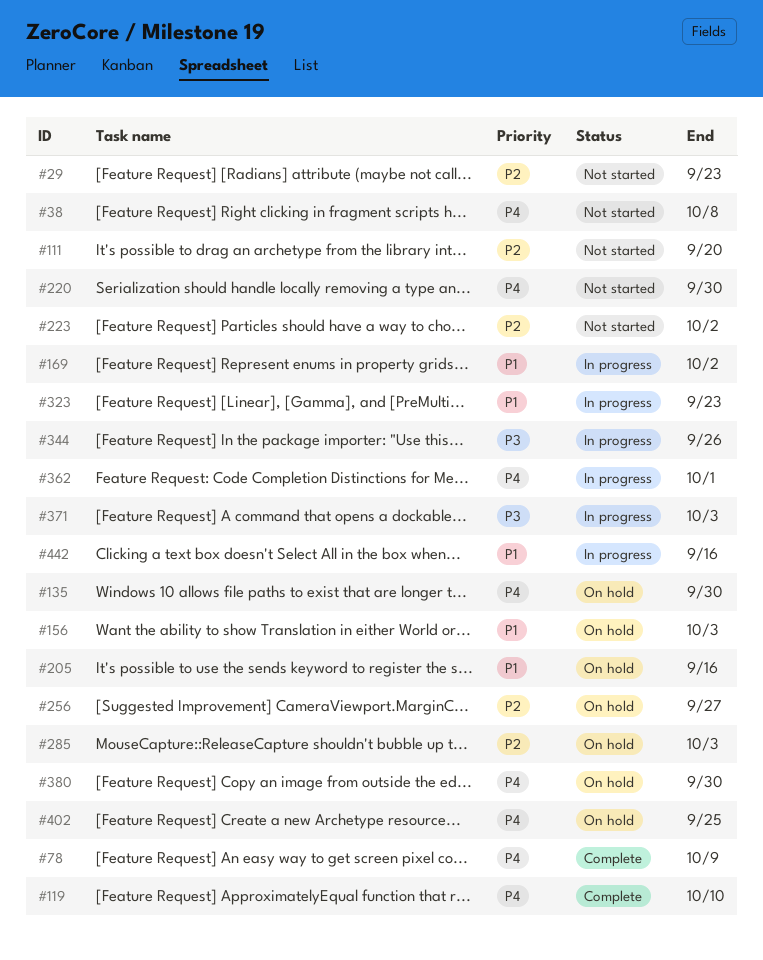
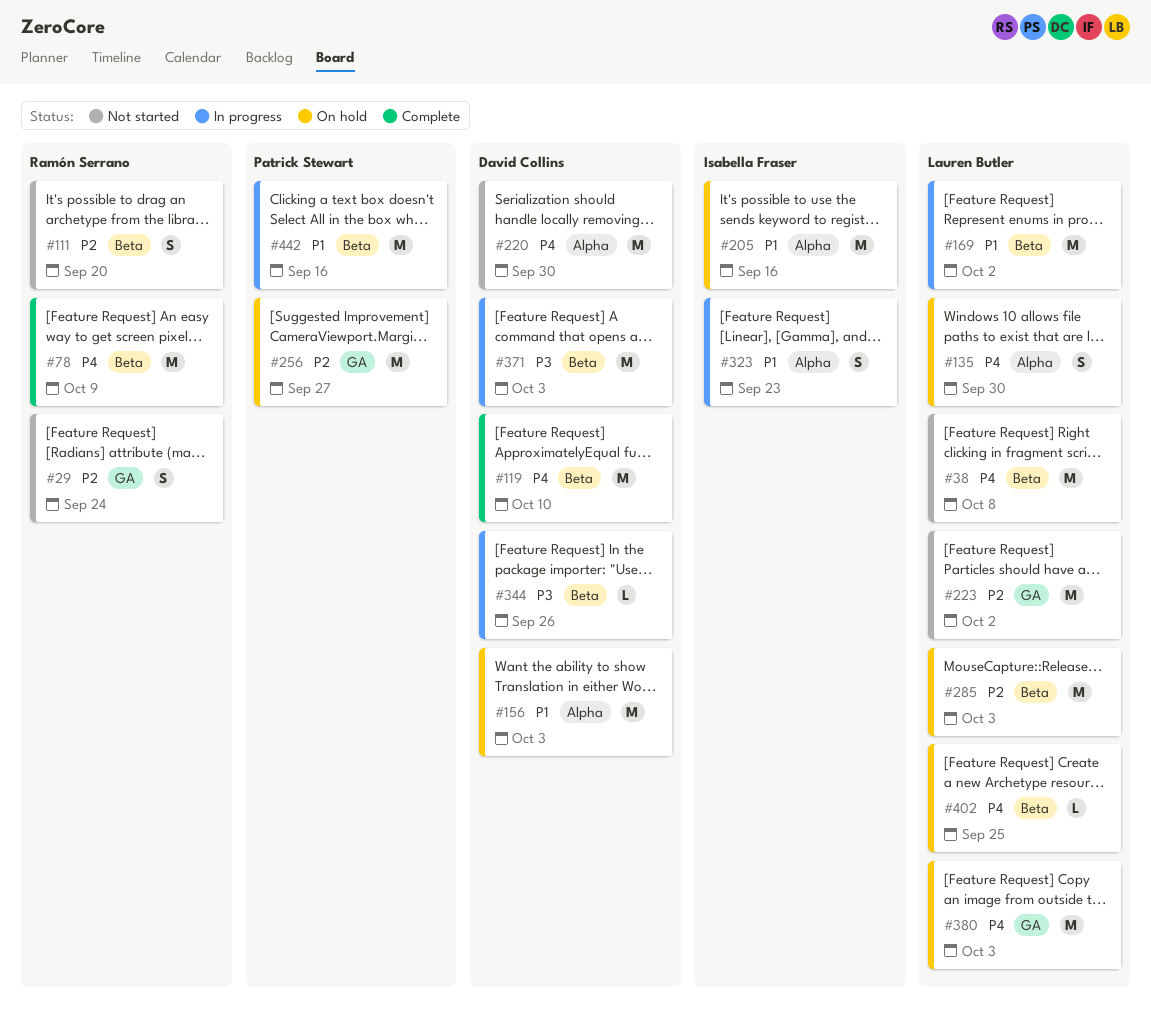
#29, due: Sep 23 -> Sep 24
#362: present -> none
#380, due: Sep 30 -> Oct 3

